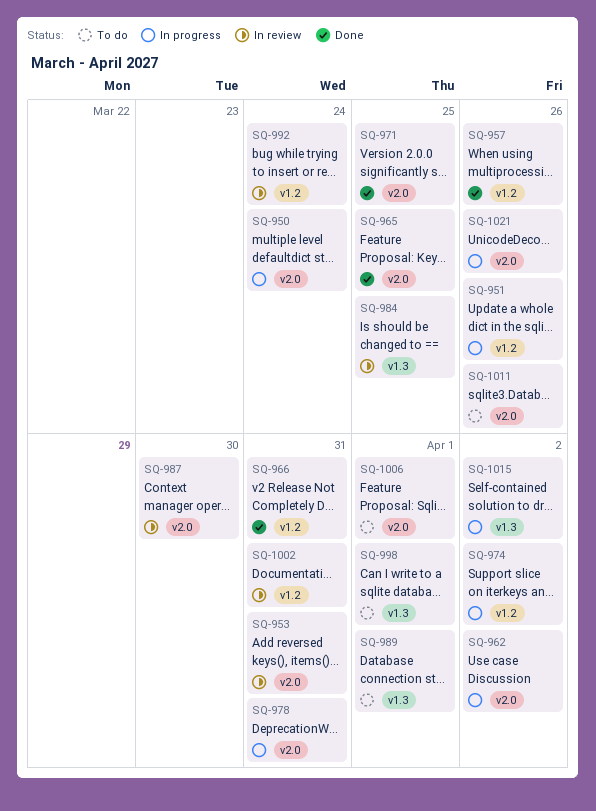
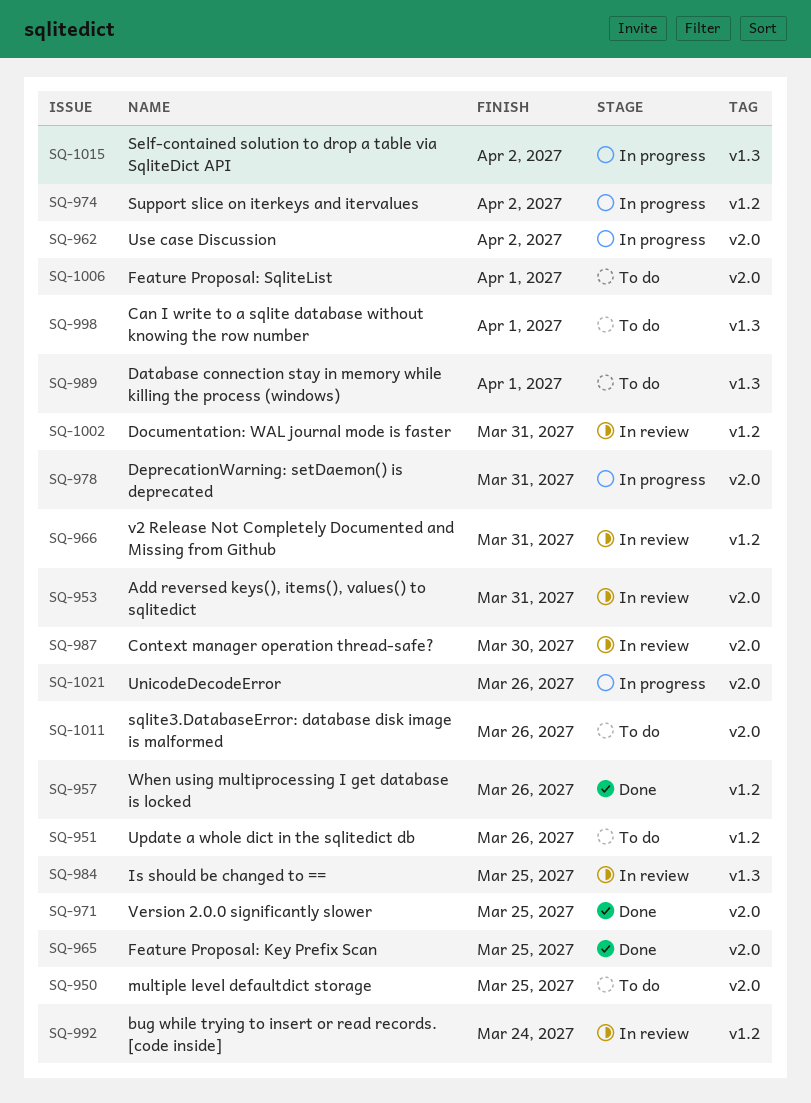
SQ-950, status: In progress -> To do
SQ-950, due: Mar 24 -> Mar 25
SQ-951, status: In progress -> To do
SQ-966, status: Done -> In review

